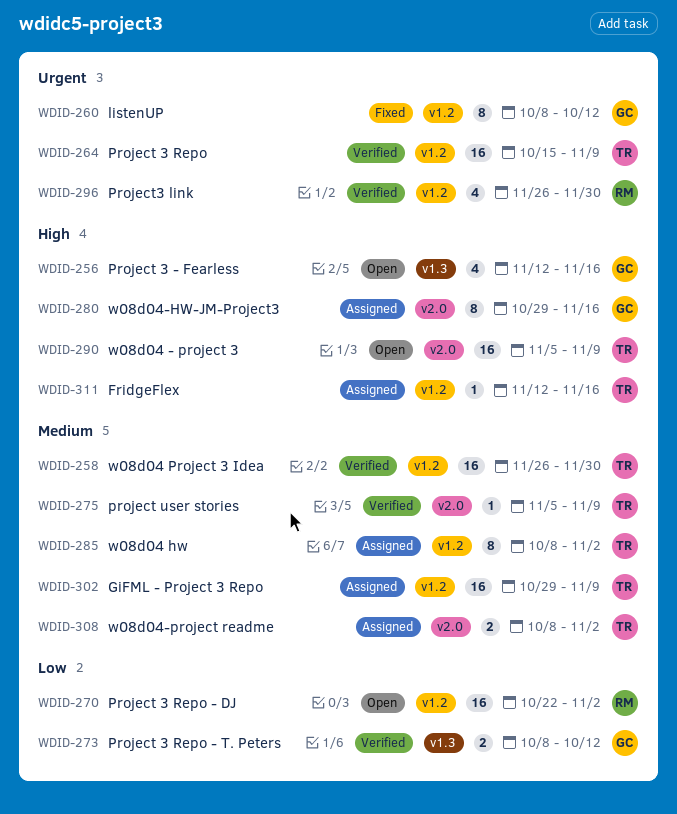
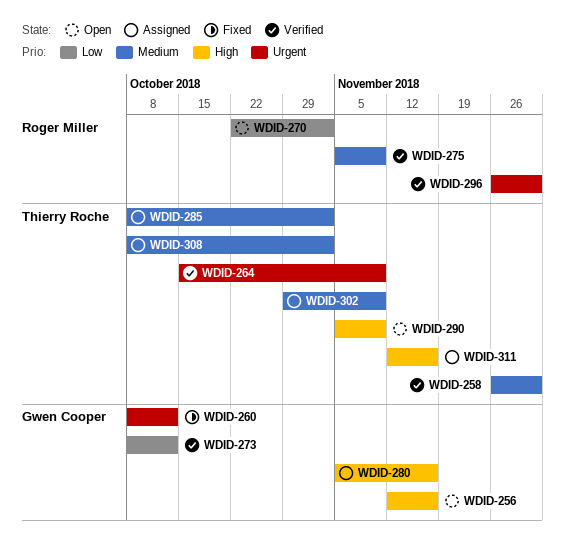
WDID-275, owner: Thierry Roche -> Roger Miller
WDID-280, start: Oct 29 -> Nov 5

